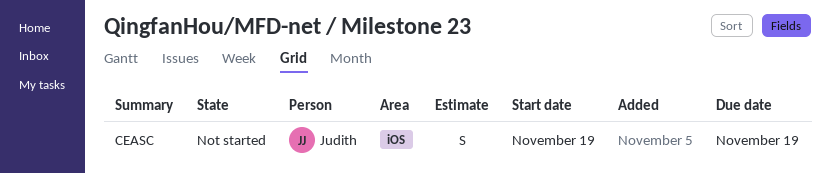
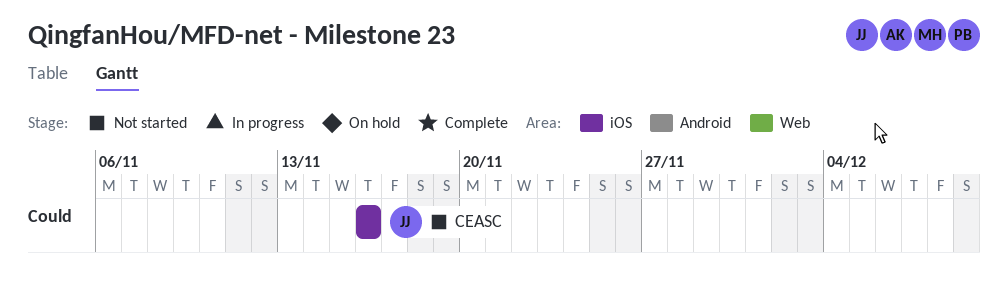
CEASC, start: Nov 19 -> Nov 16
CEASC, due: Nov 19 -> Nov 16

